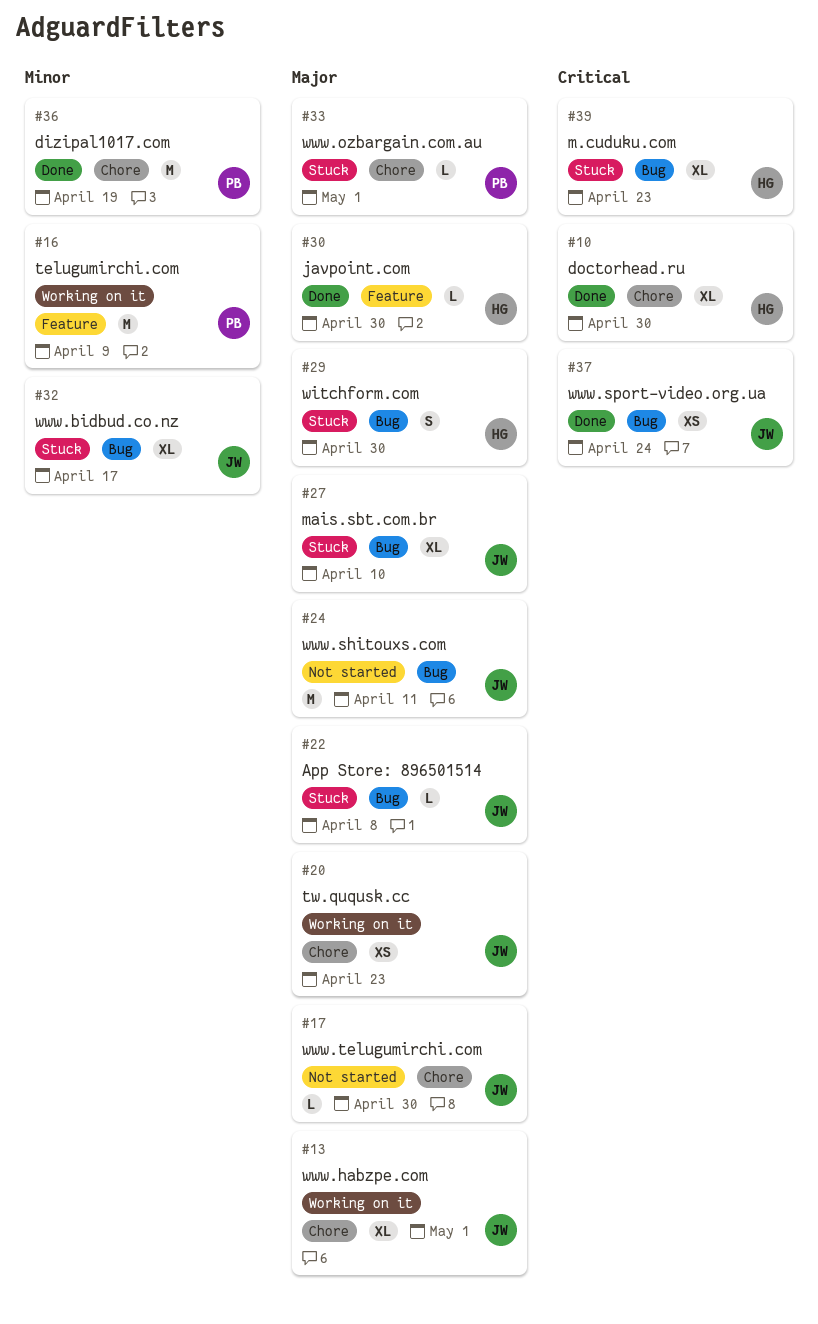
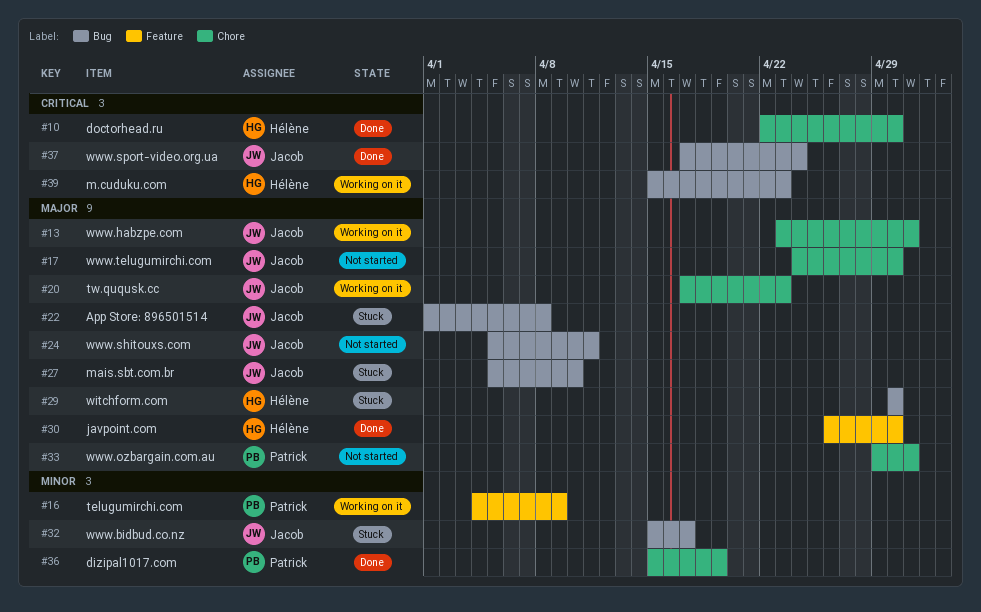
#33, status: Stuck -> Not started
#39, status: Stuck -> Working on it

